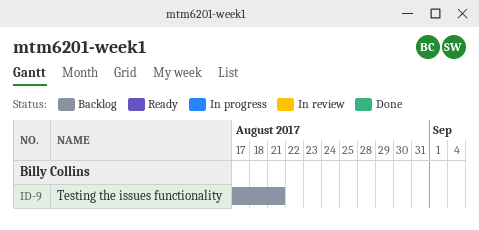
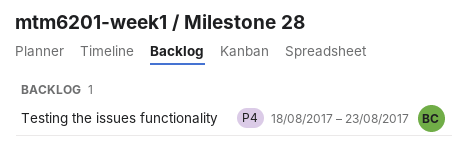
Testing the issues functionality, start: Aug 17 -> Aug 18
Testing the issues functionality, due: Aug 21 -> Aug 23

